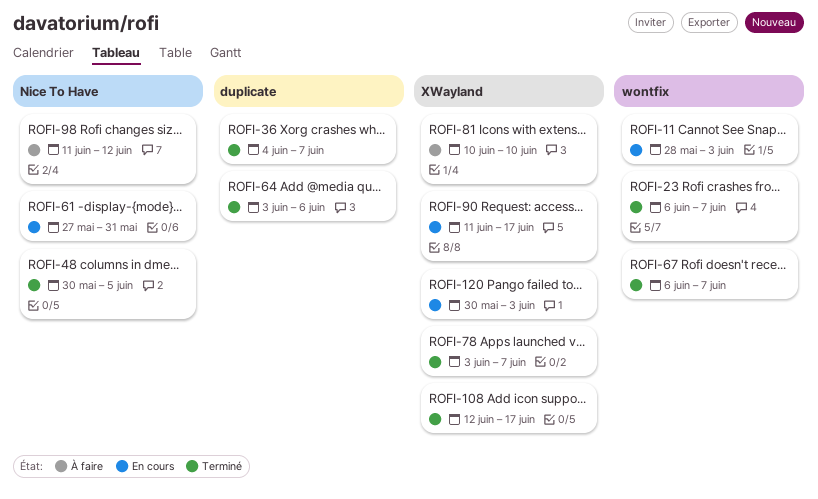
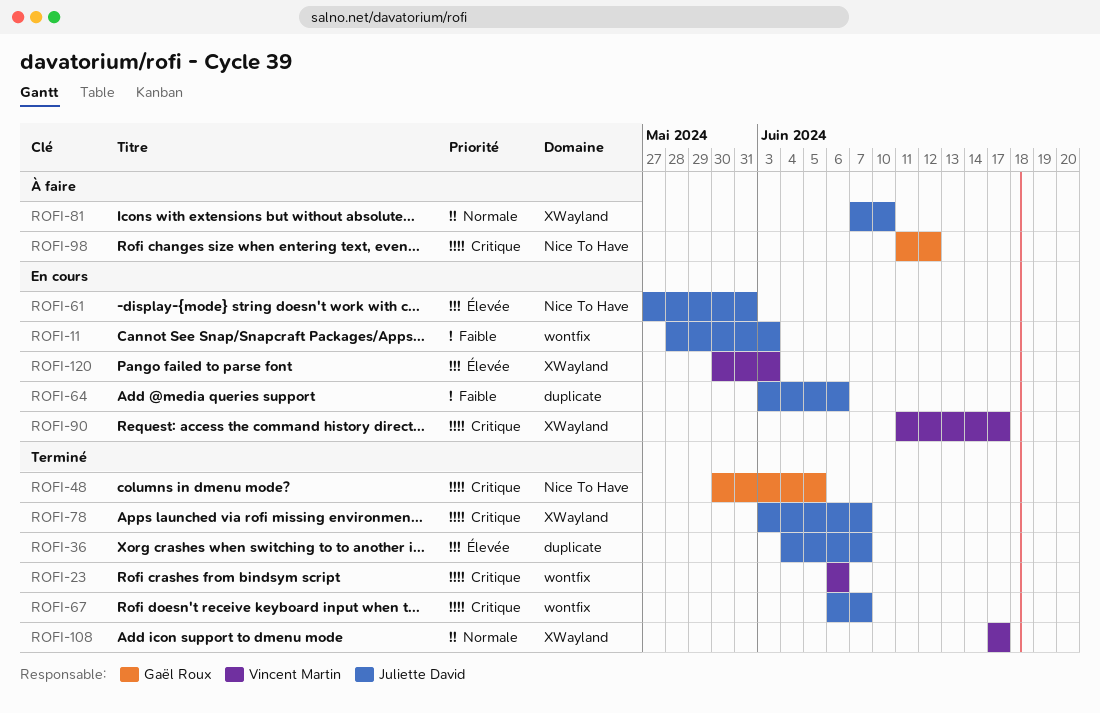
ROFI-23, due: Jun 7 -> Jun 6
ROFI-64, status: Terminé -> En cours
ROFI-81, start: Jun 10 -> Jun 7
ROFI-108, start: Jun 12 -> Jun 17

